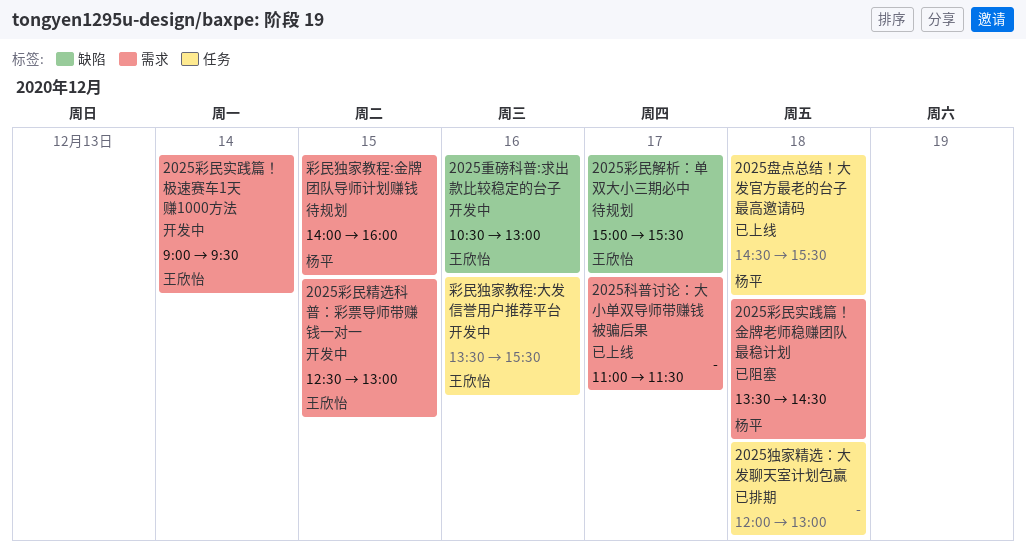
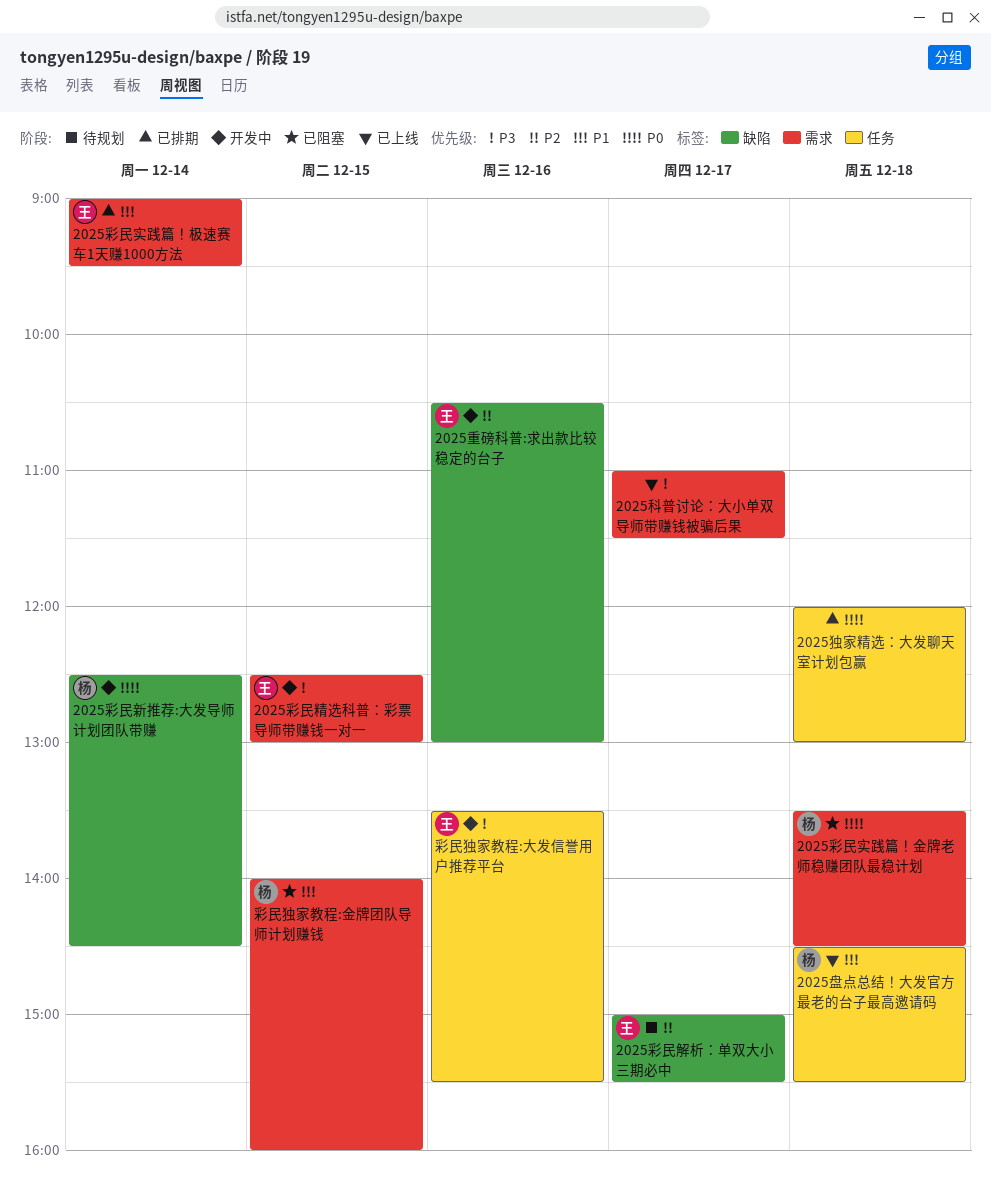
2025彩民实践篇！极速赛车1天赚1000方法, status: 开发中 -> 已排期
2025彩民新推荐:大发导师计划团队带赚: none -> present
彩民独家教程:金牌团队导师计划赚钱, status: 待规划 -> 已阻塞

